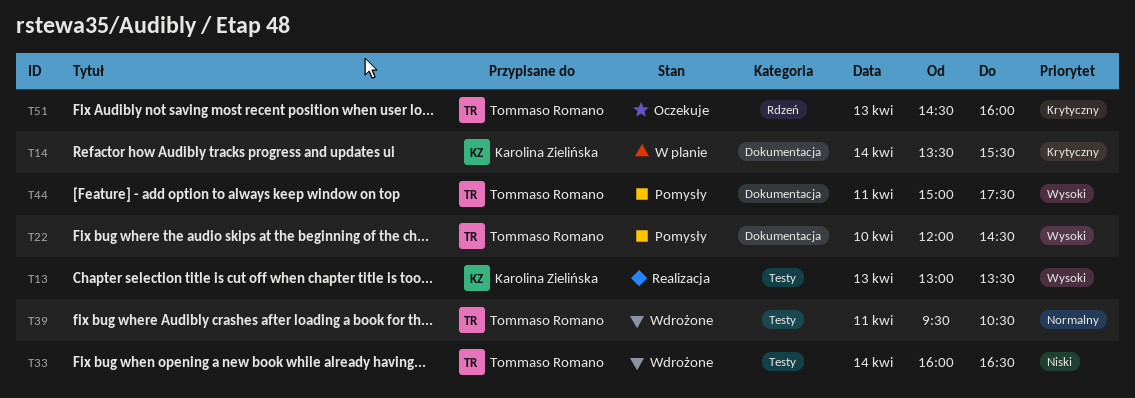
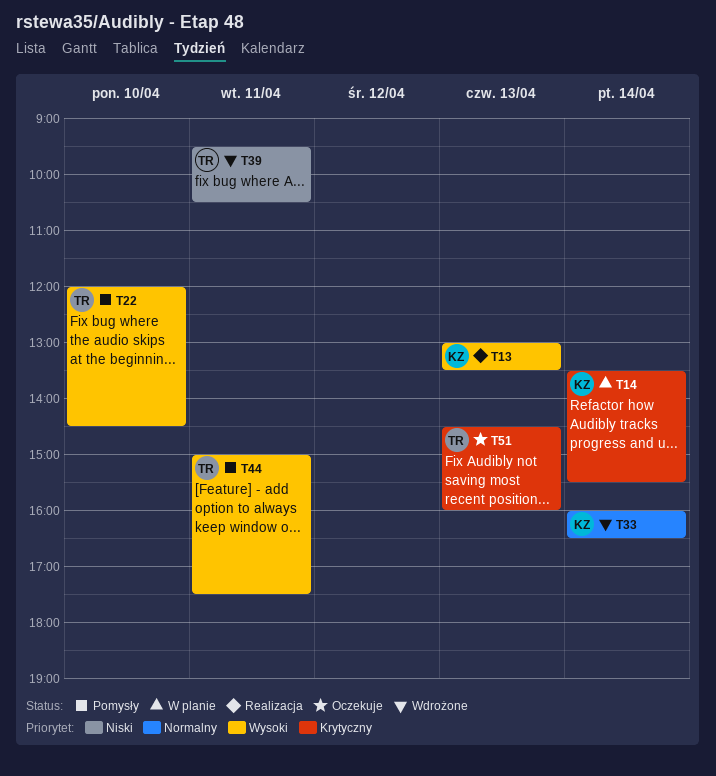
T33, owner: Tommaso Romano -> Karolina Zielińska
T33, priority: Niski -> Normalny
T39, priority: Normalny -> Niski

